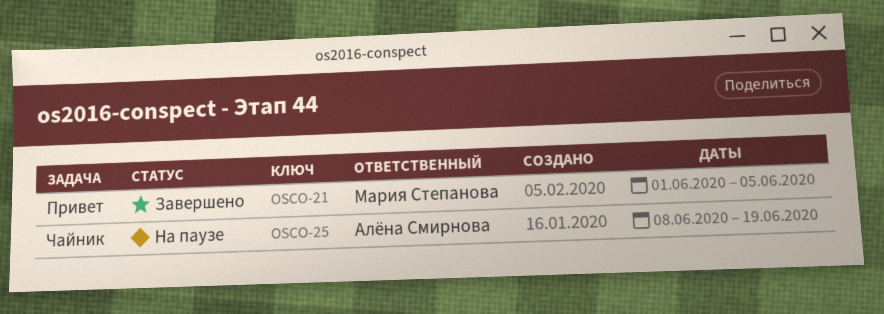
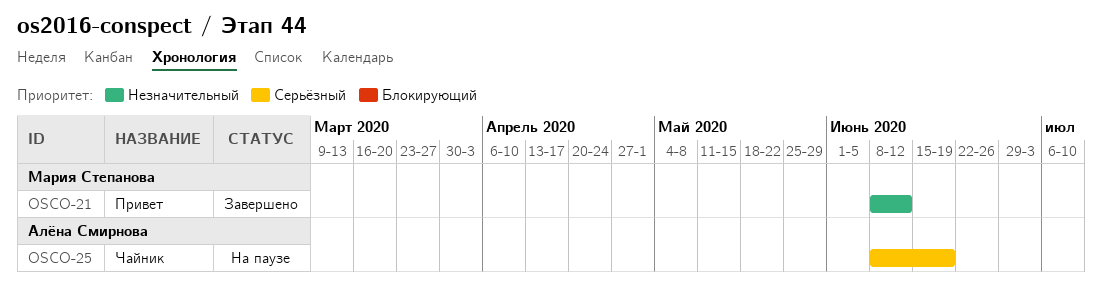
OSCO-21, start: Jun 1 -> Jun 8
OSCO-21, due: Jun 5 -> Jun 12

